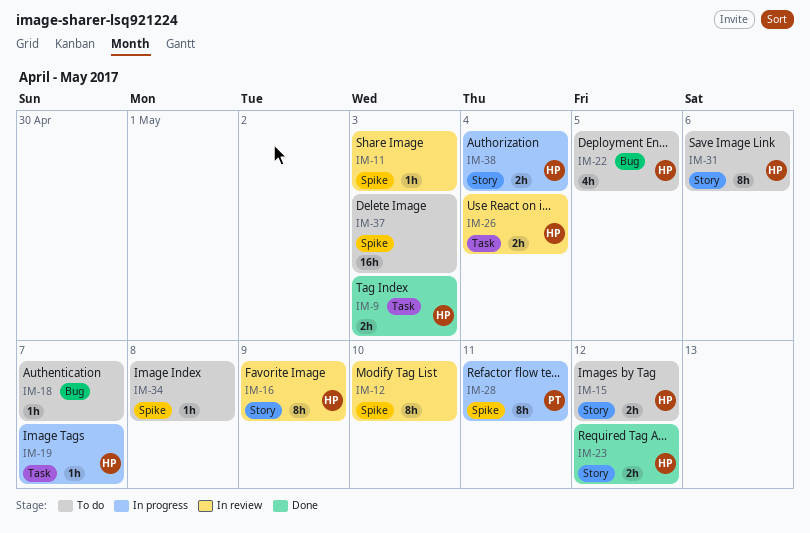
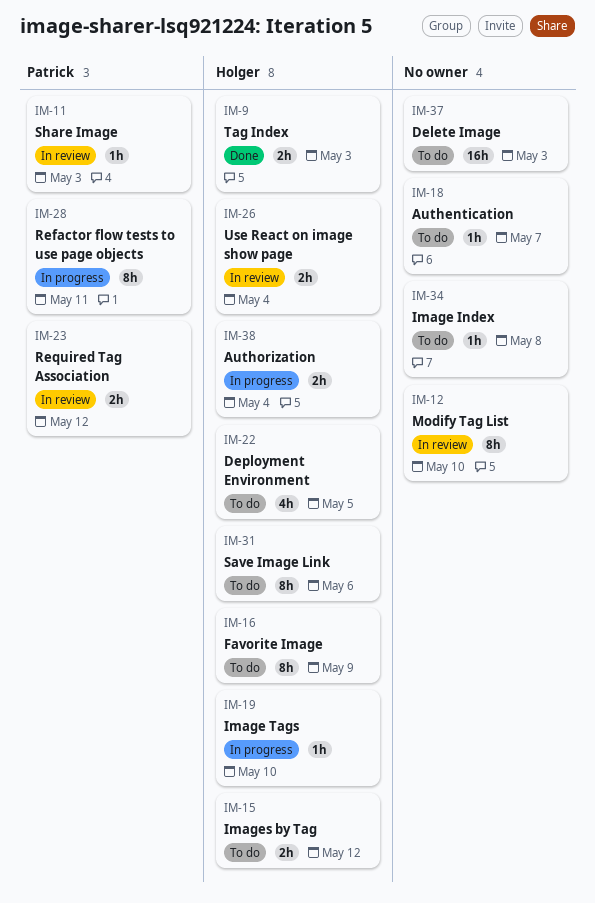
IM-11, owner: none -> Patrick
IM-16, status: In review -> To do
IM-19, due: May 7 -> May 10
IM-23, status: Done -> In review
IM-23, owner: Holger -> Patrick

